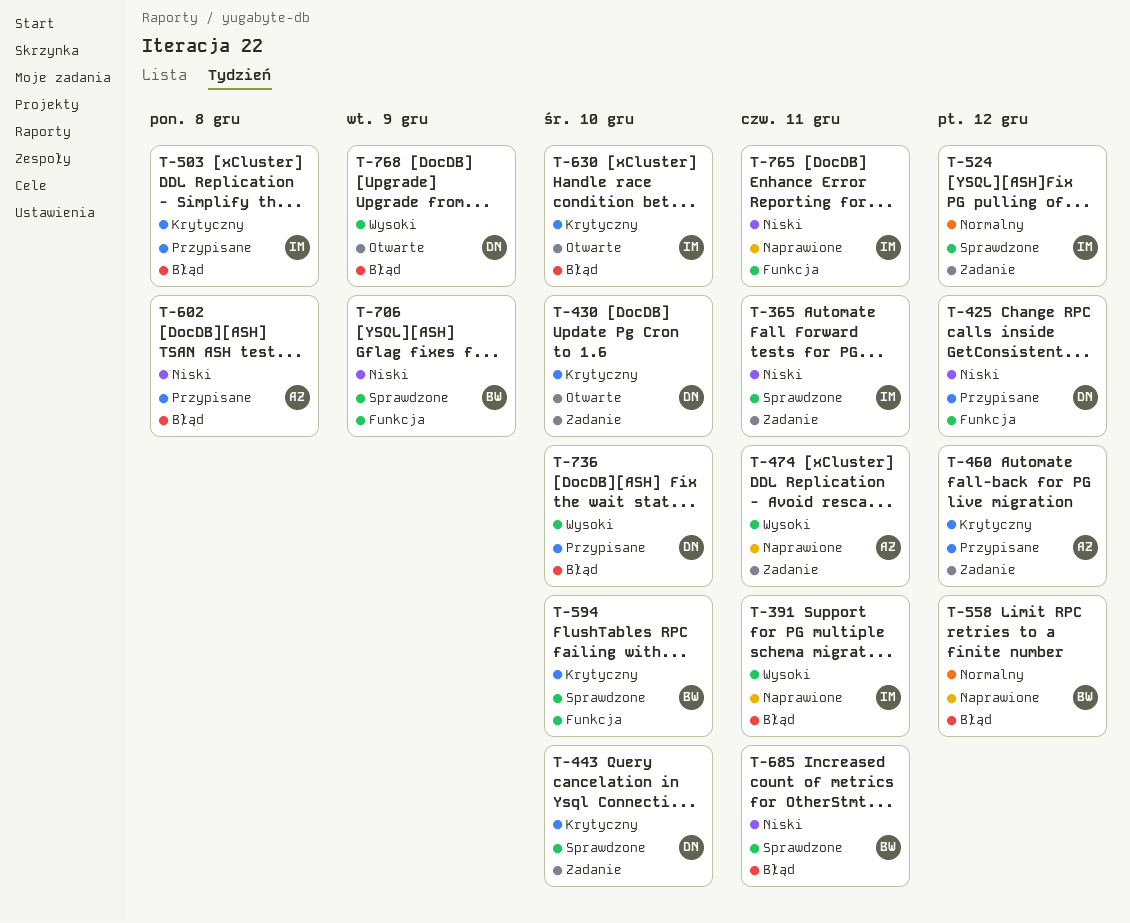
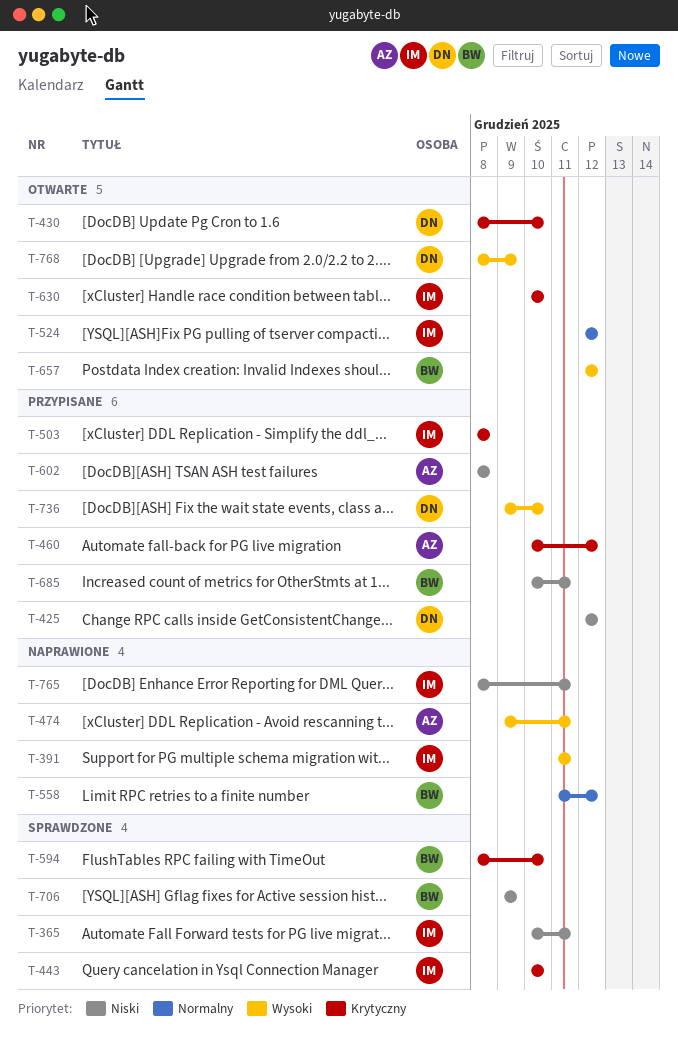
T-443, owner: DN -> IM
T-524, status: Sprawdzone -> Otwarte
T-657: none -> present
T-685, status: Sprawdzone -> Przypisane

